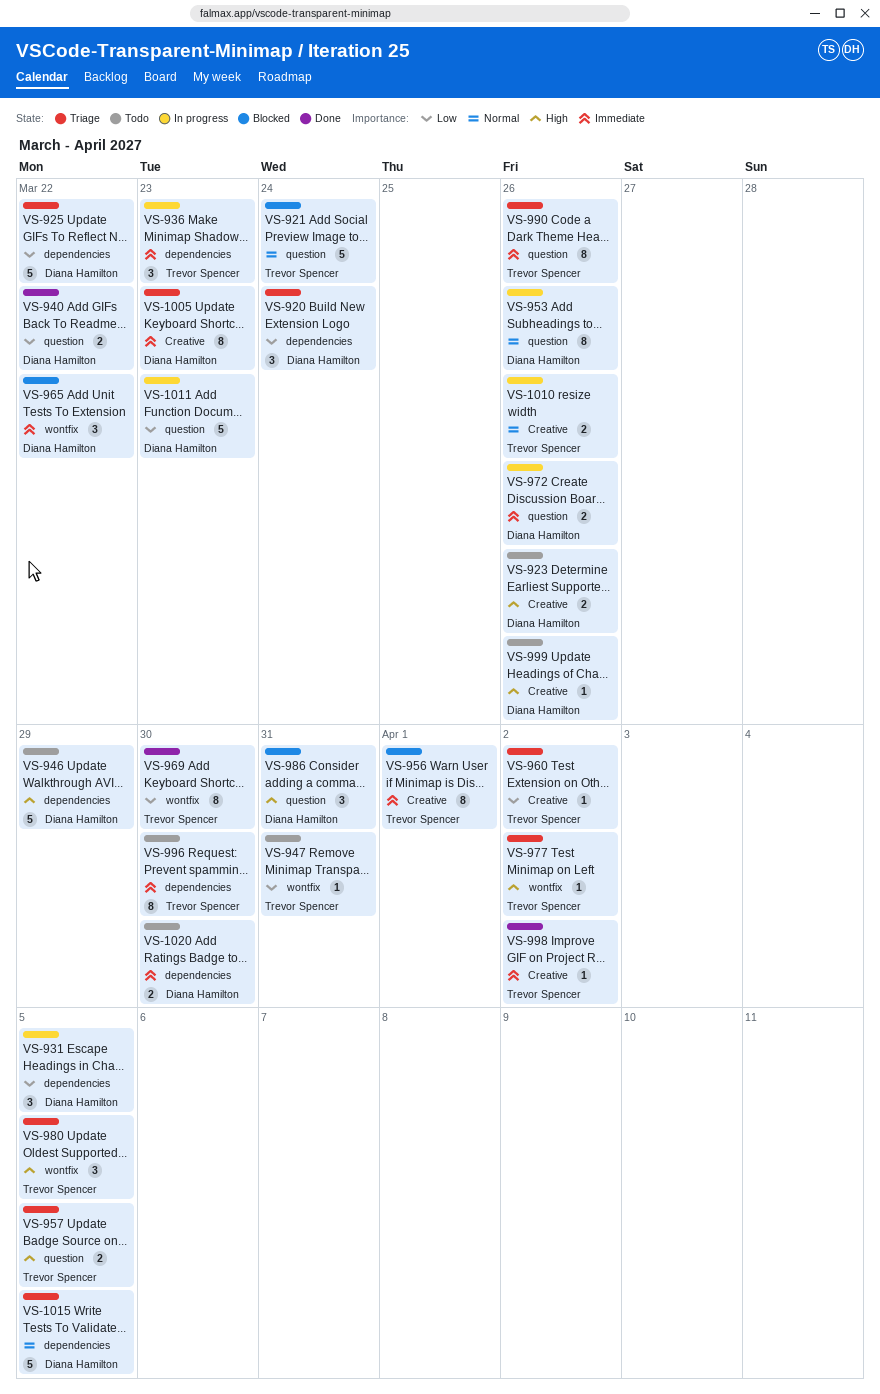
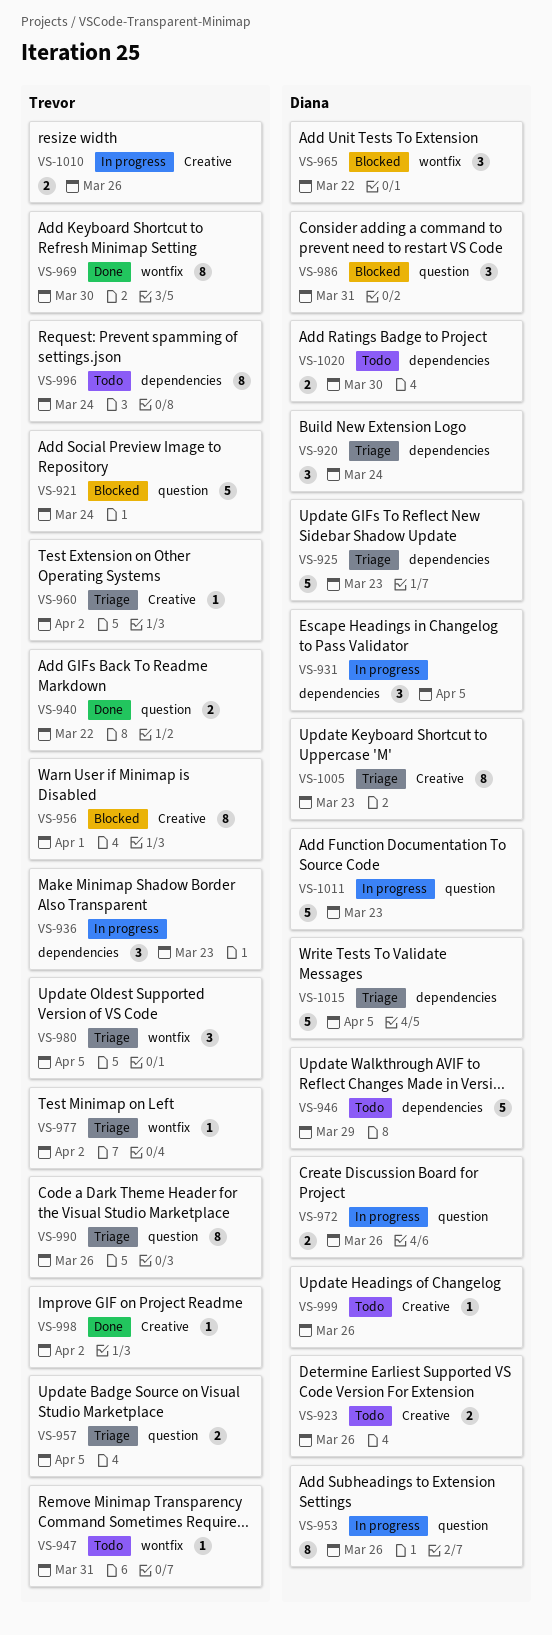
VS-925, due: Mar 22 -> Mar 23
VS-940, owner: Diana Hamilton -> Trevor Spencer
VS-996, due: Mar 30 -> Mar 24

